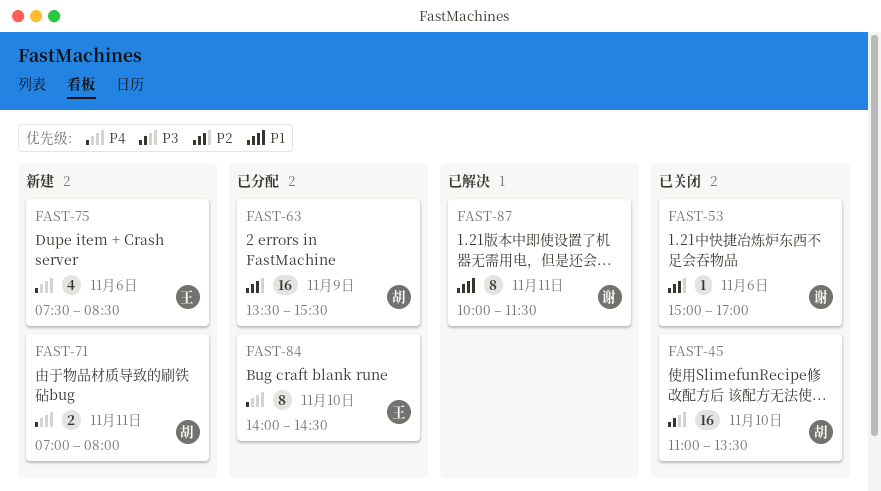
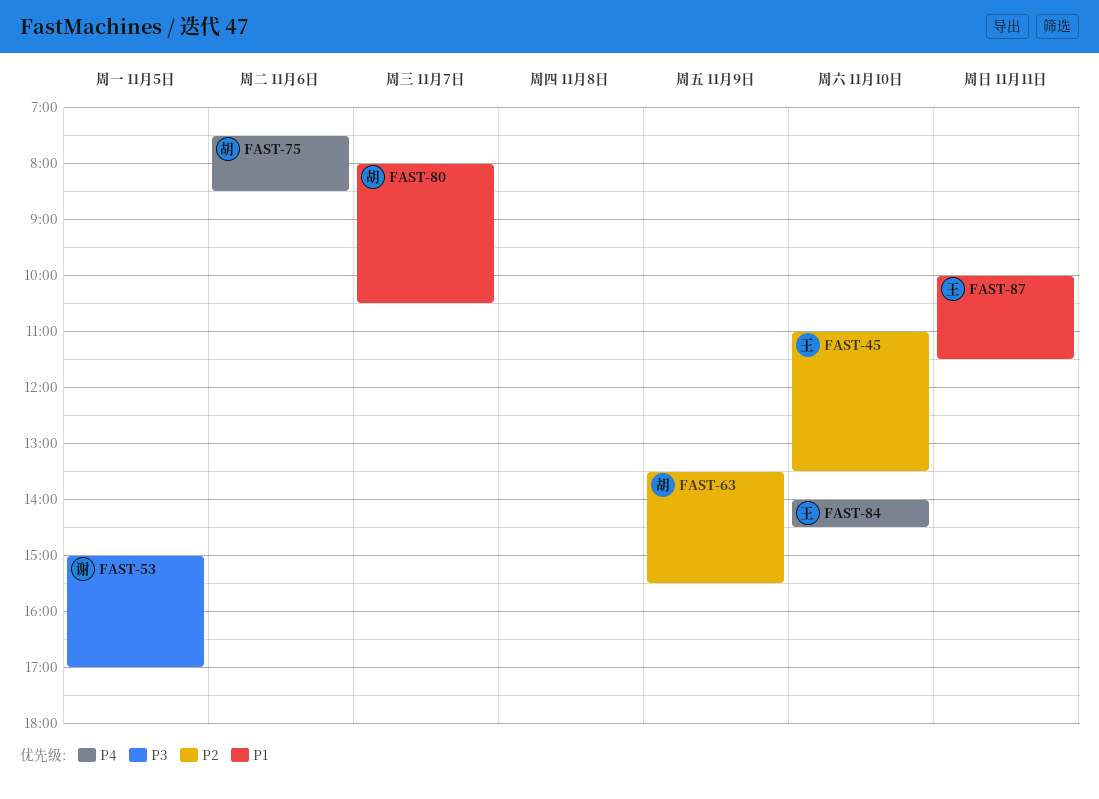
FAST-45, owner: 胡 -> 王
FAST-45, priority: P3 -> P2
FAST-53, priority: P2 -> P3
FAST-53, day: Nov 6 -> Nov 5
FAST-71: present -> none
FAST-75, owner: 王 -> 胡
FAST-80: none -> present
FAST-87, owner: 谢 -> 王

